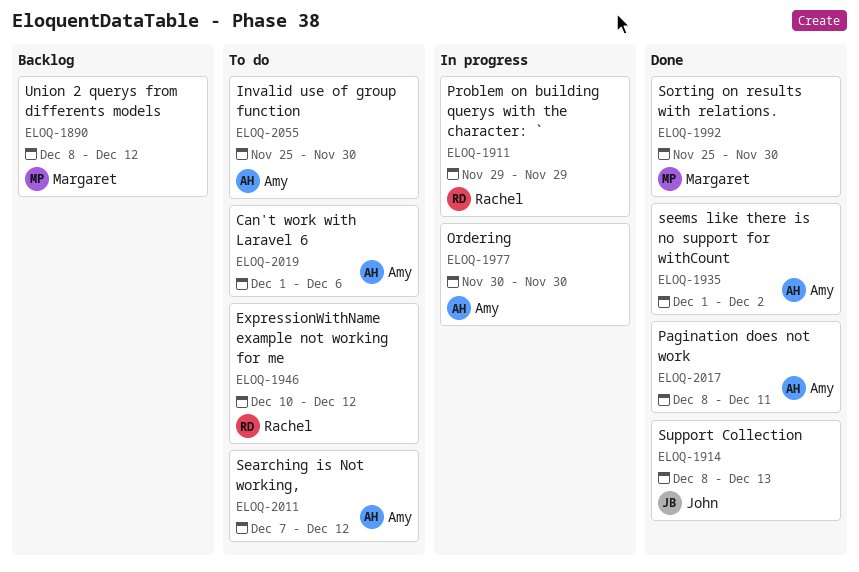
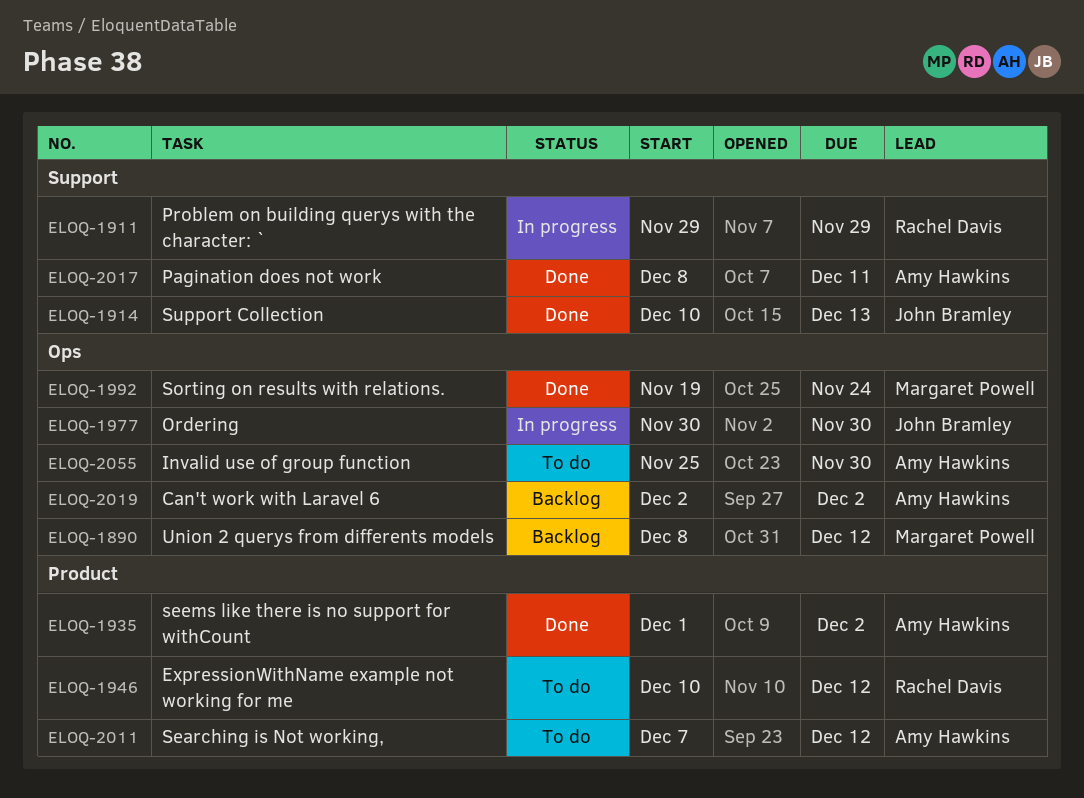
ELOQ-1914, start: Dec 8 -> Dec 10
ELOQ-1977, owner: Amy Hawkins -> John Bramley
ELOQ-1992, start: Nov 25 -> Nov 19
ELOQ-1992, due: Nov 30 -> Nov 24
ELOQ-2019, status: To do -> Backlog
ELOQ-2019, start: Dec 1 -> Dec 2
ELOQ-2019, due: Dec 6 -> Dec 2

